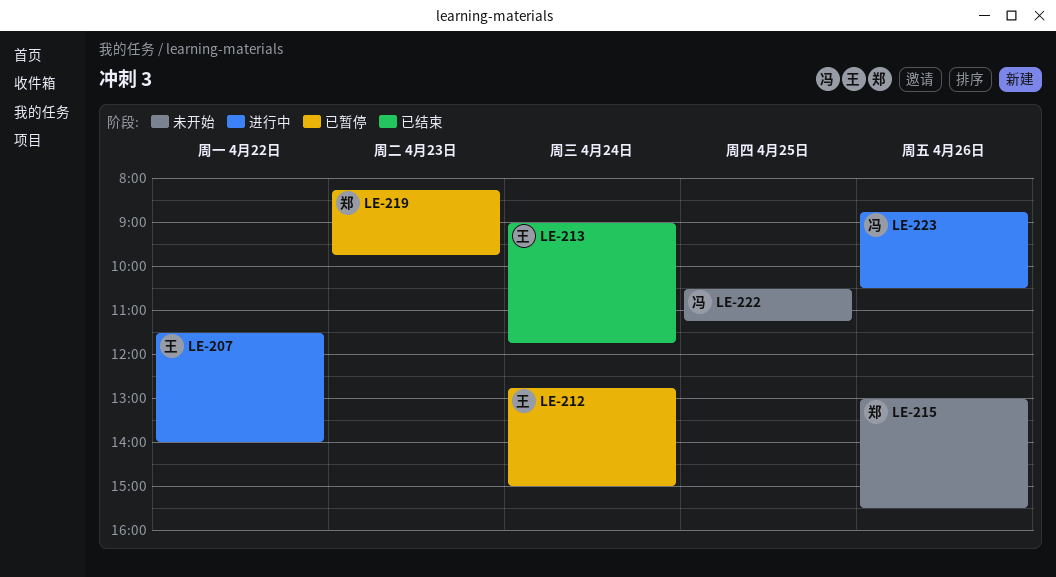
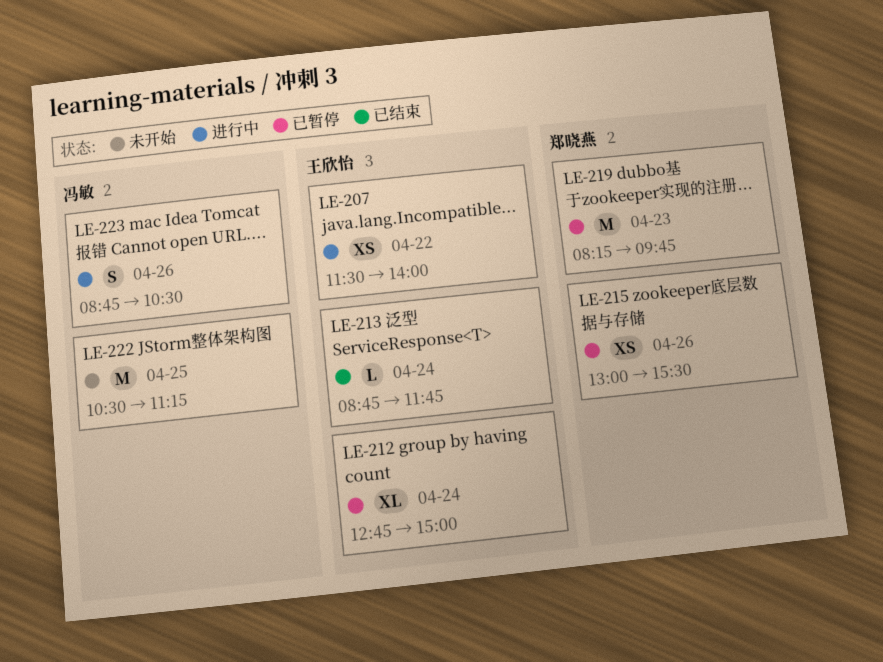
LE-213, begins: 09:00 -> 08:45
LE-215, status: 未开始 -> 已暂停

